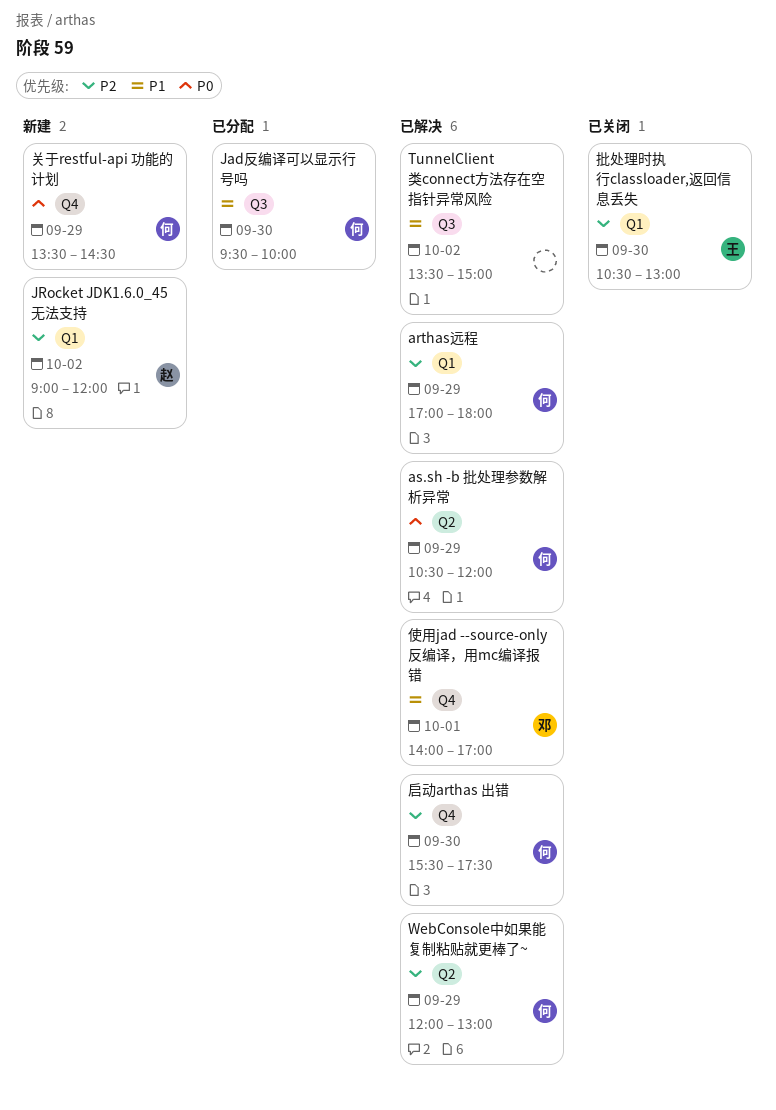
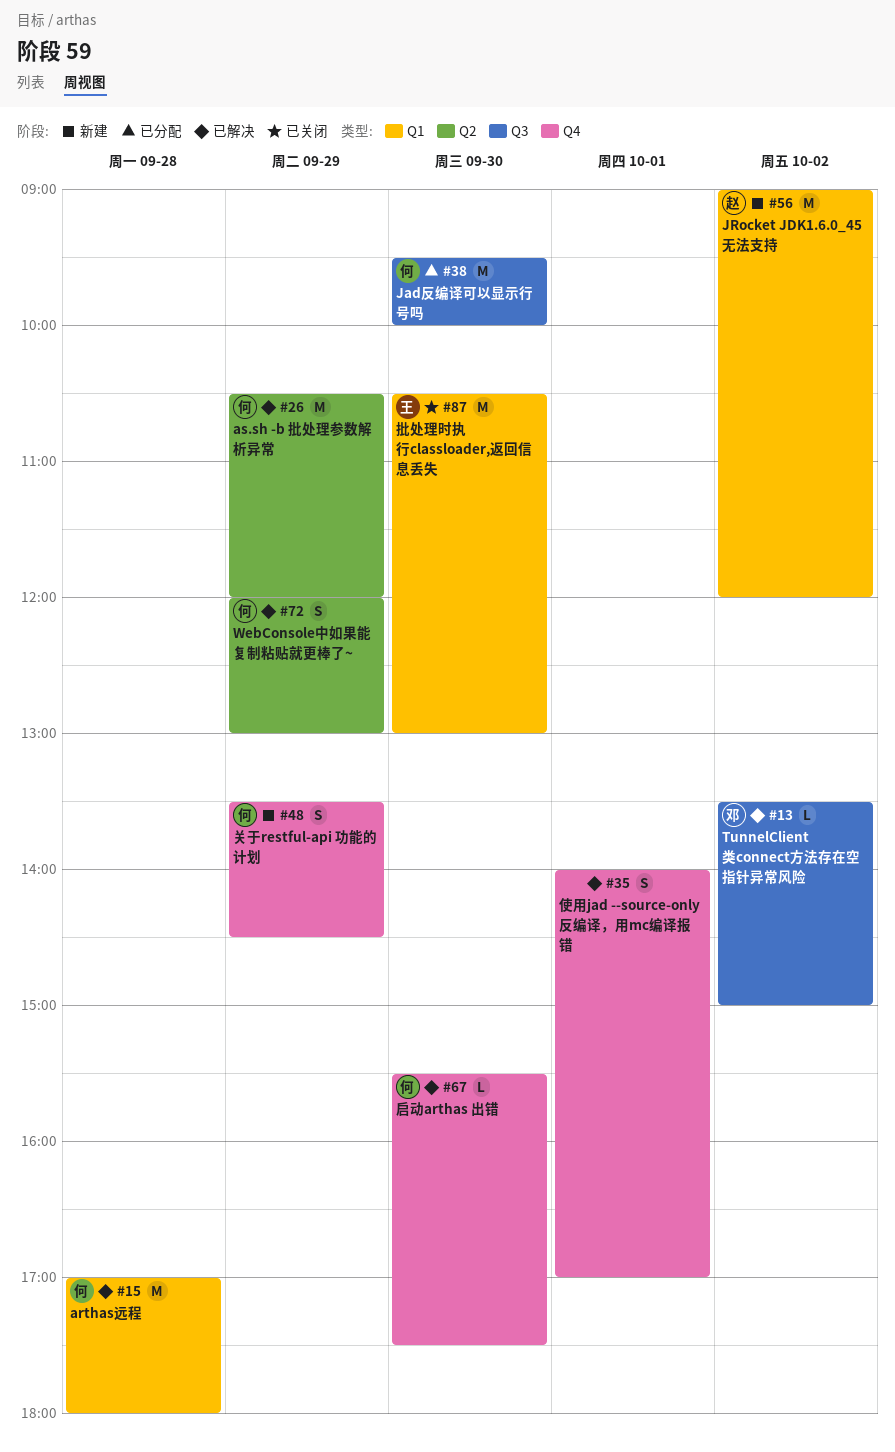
arthas远程, day: Sep 29 -> Sep 28
TunnelClient类connect方法存在空指针异常风险, owner: none -> 邓
使用jad --source-only 反编译，用mc编译报错, owner: 邓 -> none

